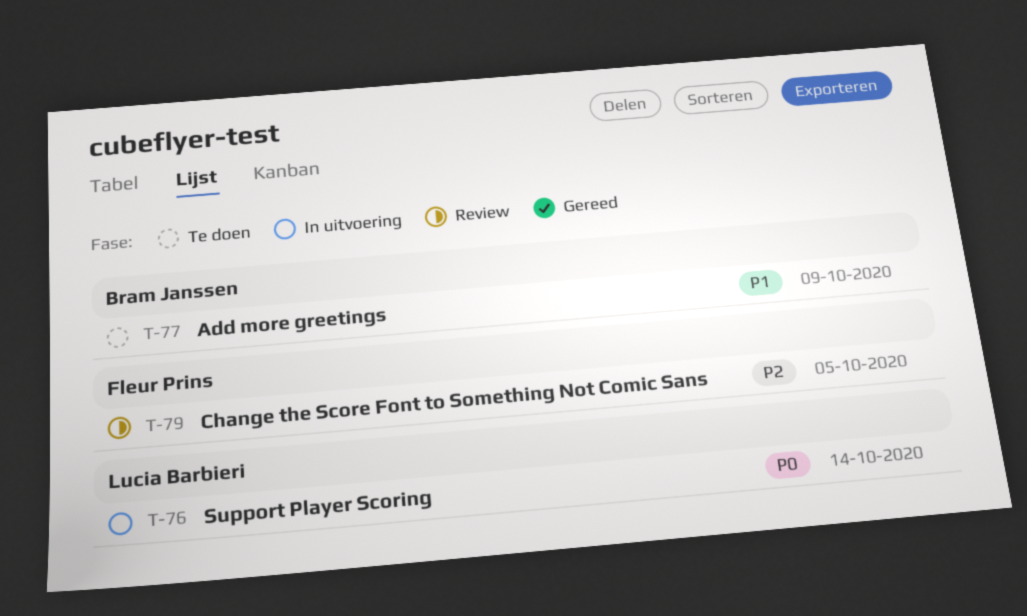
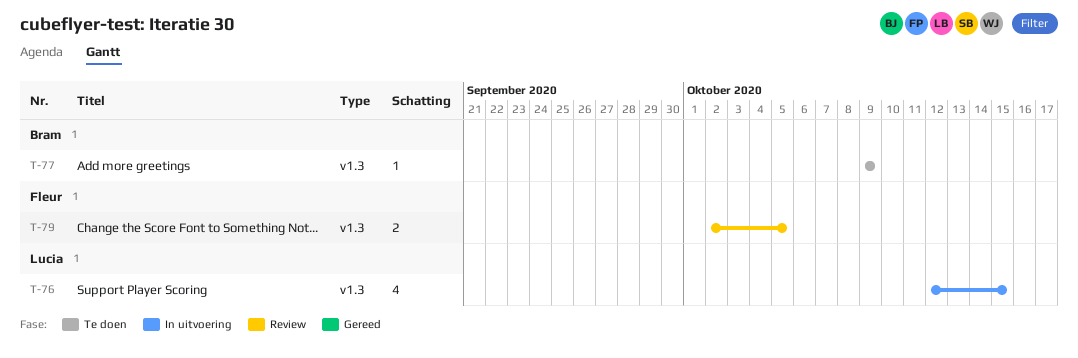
T-76, due: Oct 14 -> Oct 15

